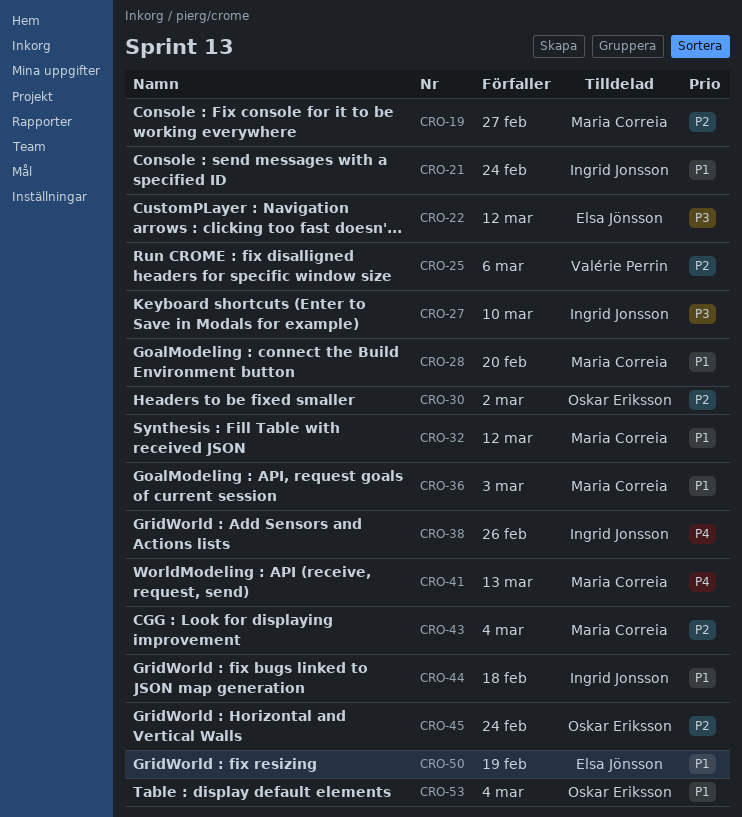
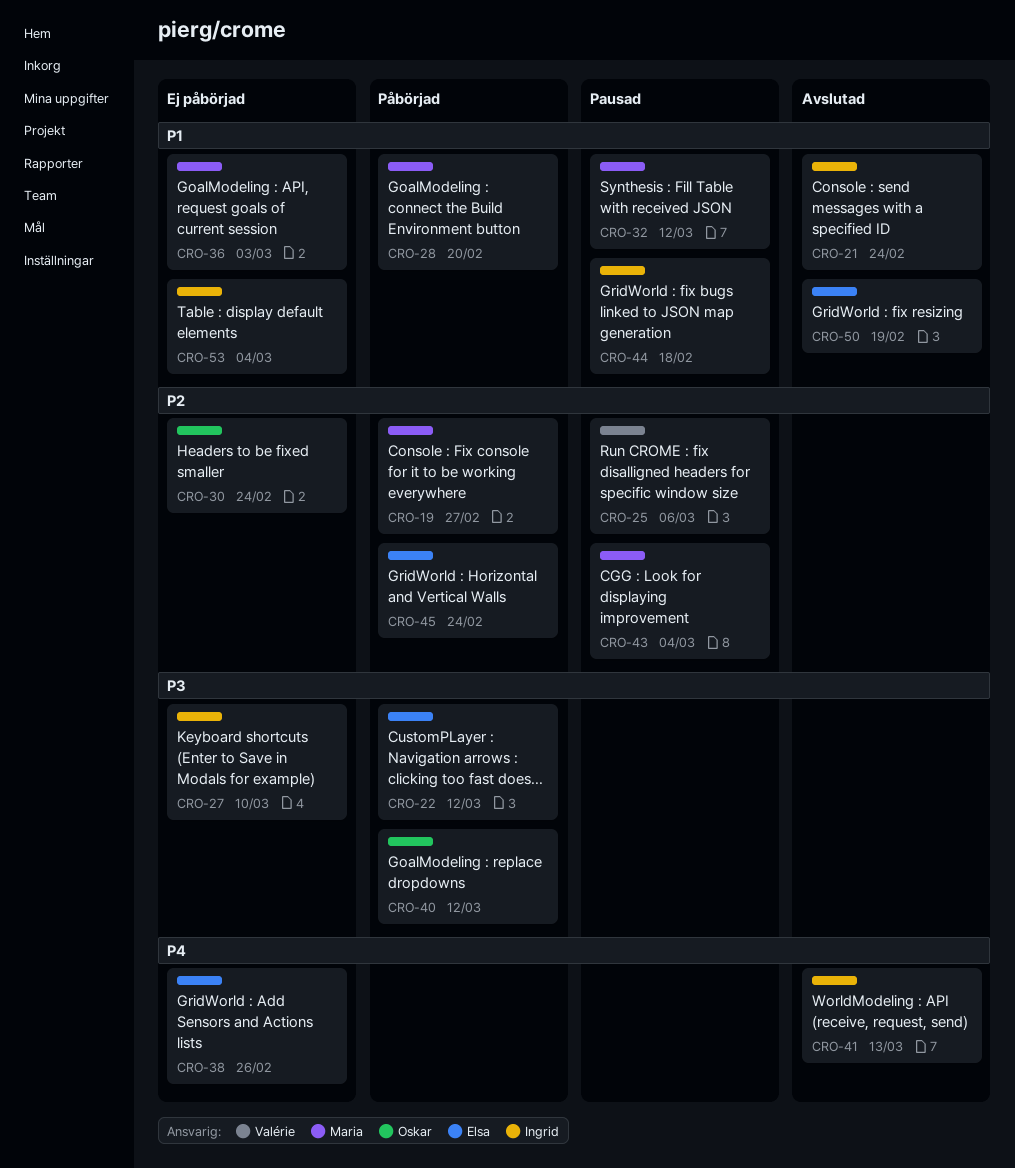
CRO-30, due: Mar 2 -> Feb 24
CRO-38, owner: Ingrid Jonsson -> Elsa Jönsson
CRO-40: none -> present
CRO-41, owner: Maria Correia -> Ingrid Jonsson
CRO-45, owner: Oskar Eriksson -> Elsa Jönsson
CRO-53, owner: Oskar Eriksson -> Ingrid Jonsson

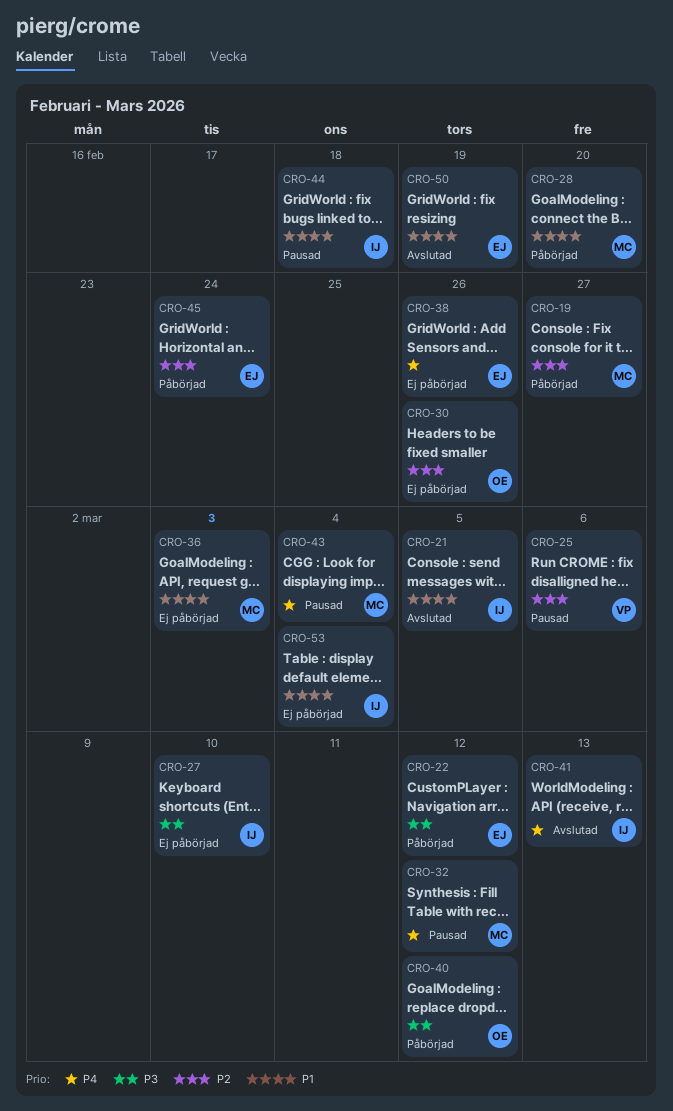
CRO-21, due: Feb 24 -> Mar 5
CRO-30, due: Feb 24 -> Feb 26
CRO-32, priority: P1 -> P4
CRO-43, priority: P2 -> P4

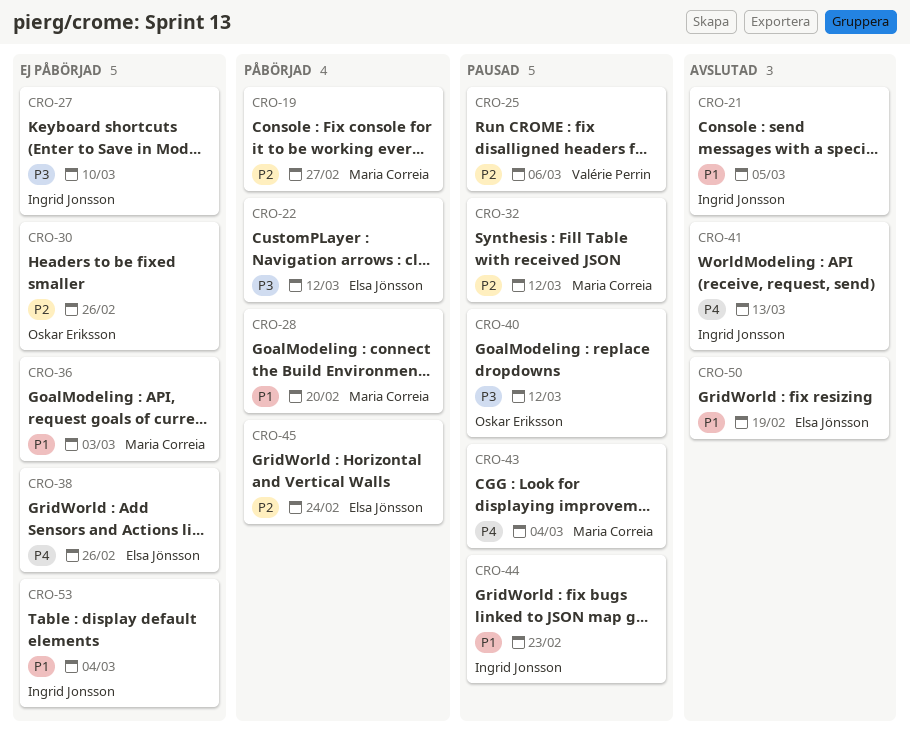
CRO-32, priority: P4 -> P2
CRO-40, status: Påbörjad -> Pausad
CRO-44, due: Feb 18 -> Feb 23

